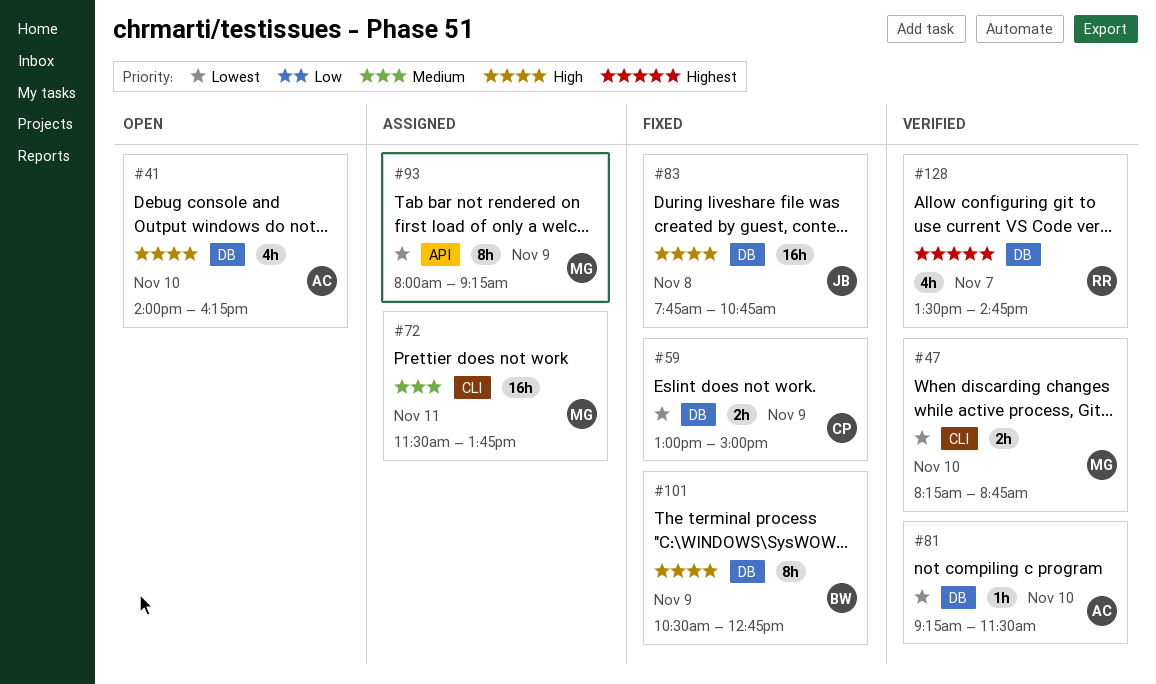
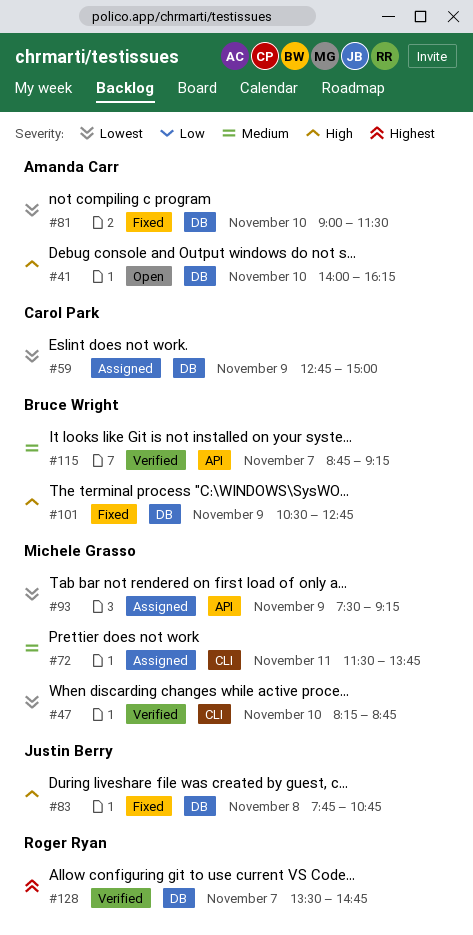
#59, status: Fixed -> Assigned
#59, begins: 13:00 -> 12:45
#81, status: Verified -> Fixed
#81, begins: 09:15 -> 09:00
#93, begins: 08:00 -> 07:30
#115: none -> present

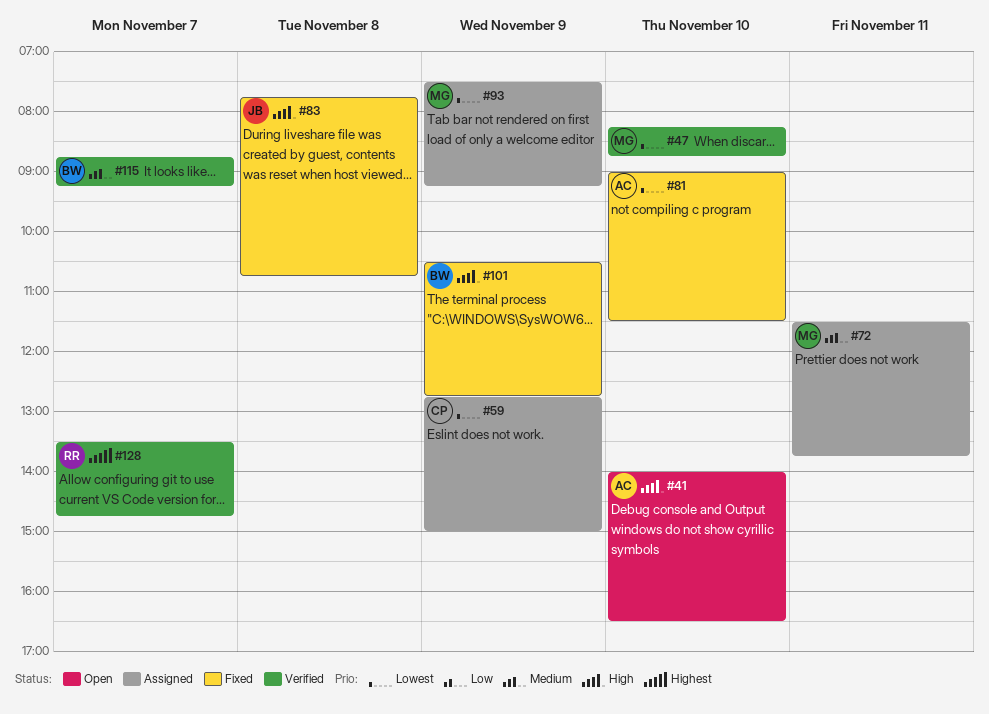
#41, ends: 16:15 -> 16:30

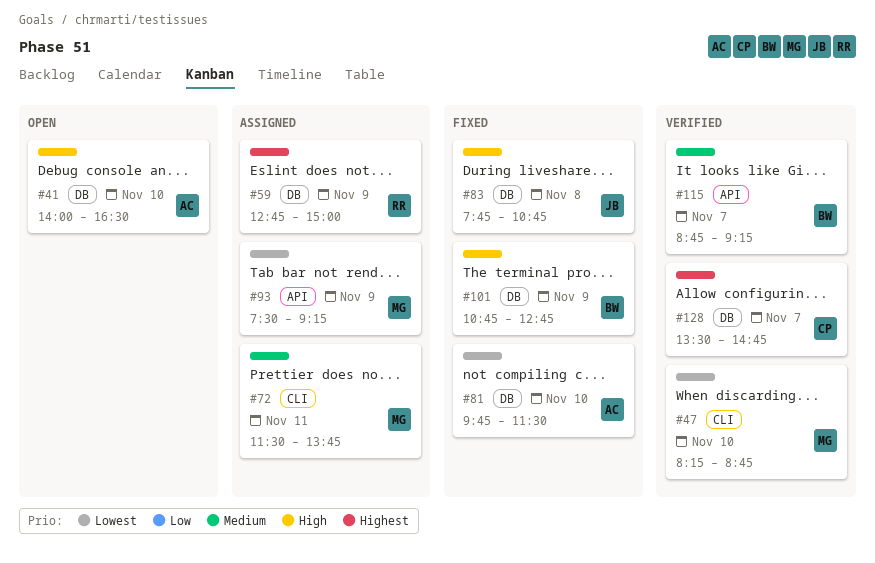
#59, owner: CP -> RR
#59, priority: Lowest -> Highest
#81, begins: 09:00 -> 09:45
#101, begins: 10:30 -> 10:45
#128, owner: RR -> CP

